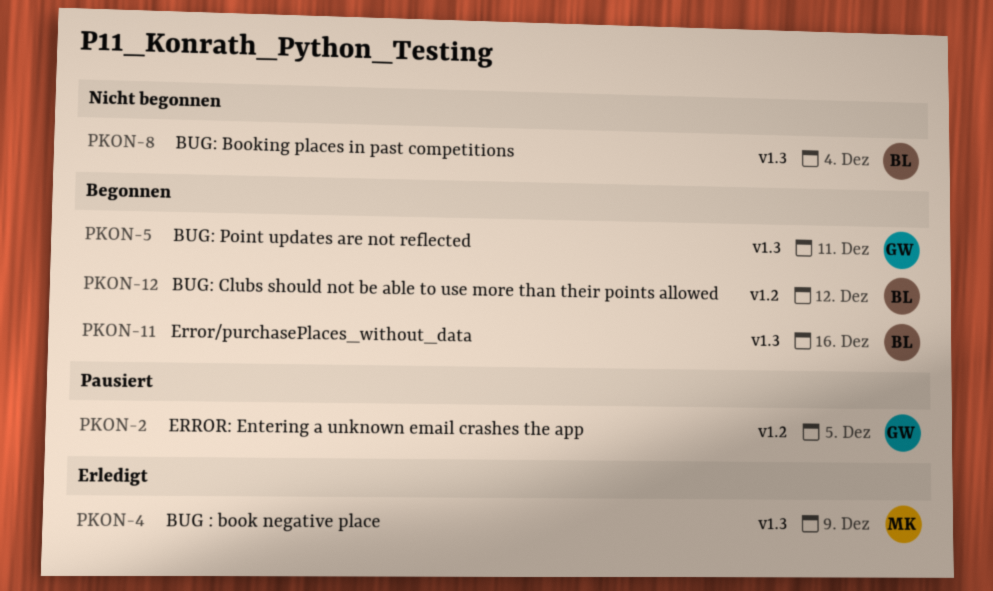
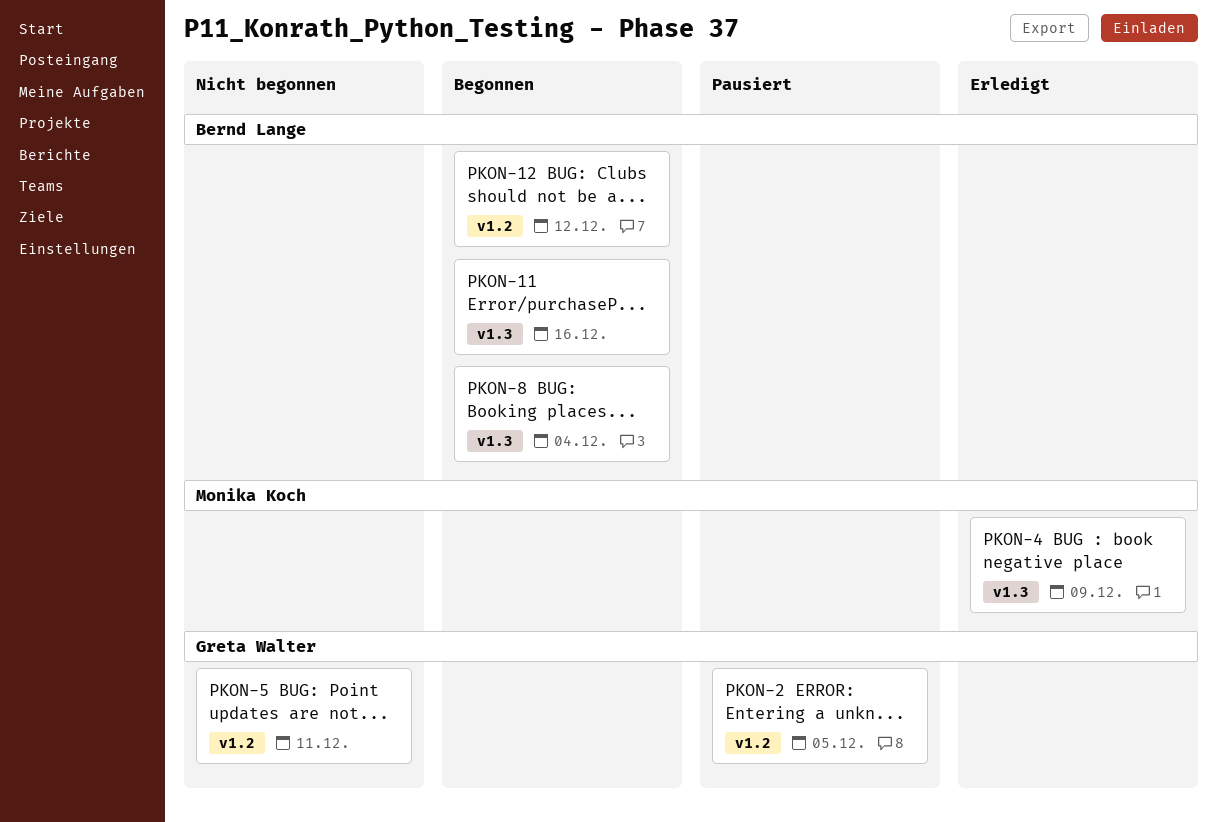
PKON-5, status: Begonnen -> Nicht begonnen
PKON-5, label: v1.3 -> v1.2
PKON-8, status: Nicht begonnen -> Begonnen

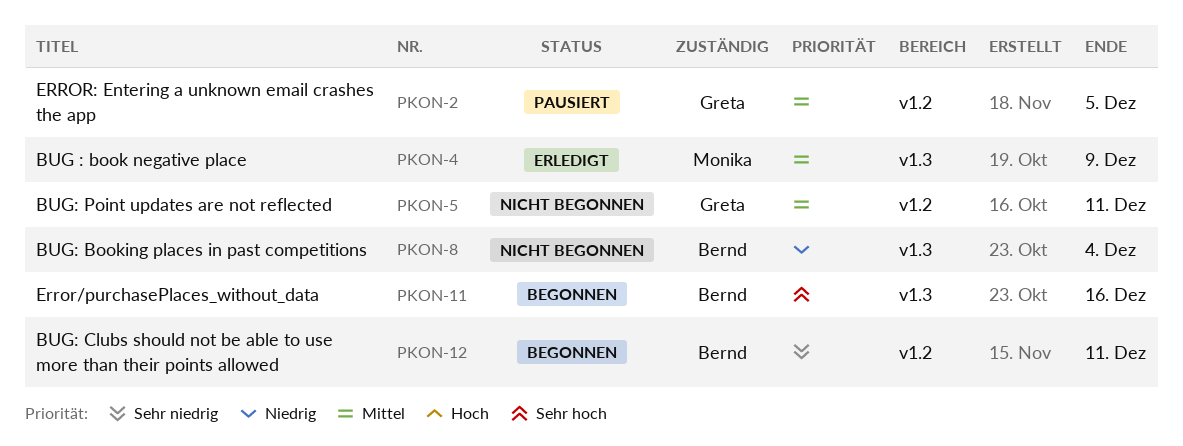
PKON-8, status: Begonnen -> Nicht begonnen
PKON-12, due: Dec 12 -> Dec 11

